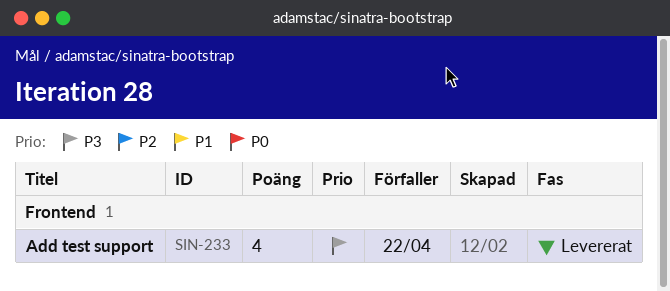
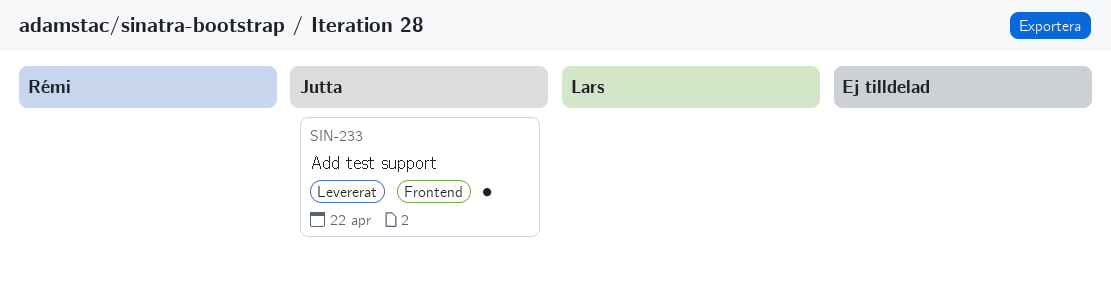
SIN-233, estimate: 4 -> 1

